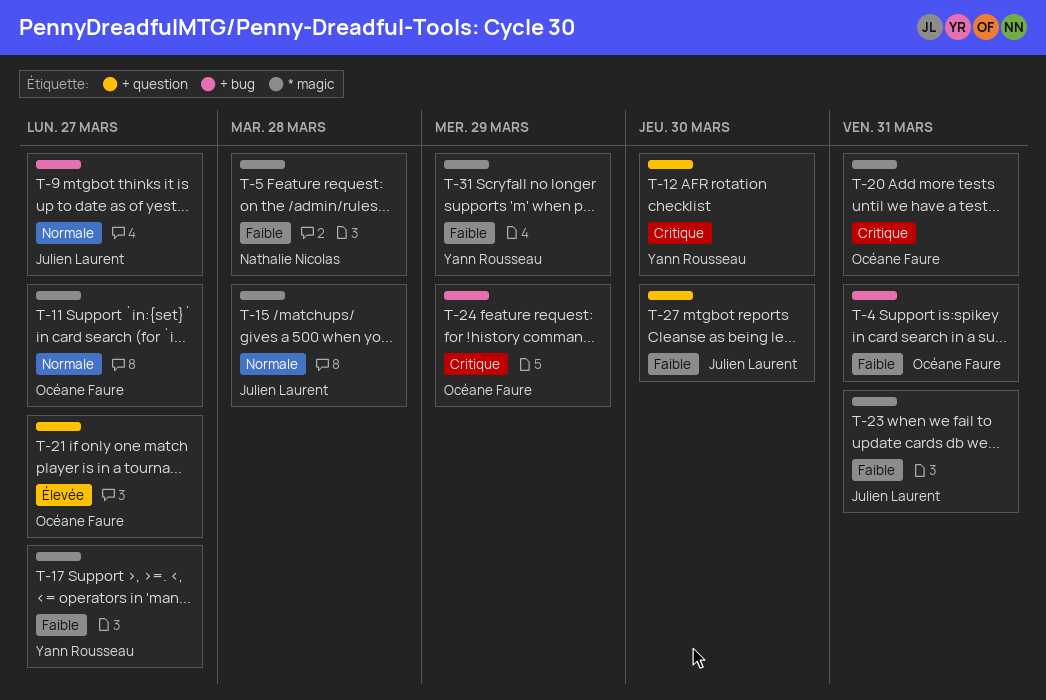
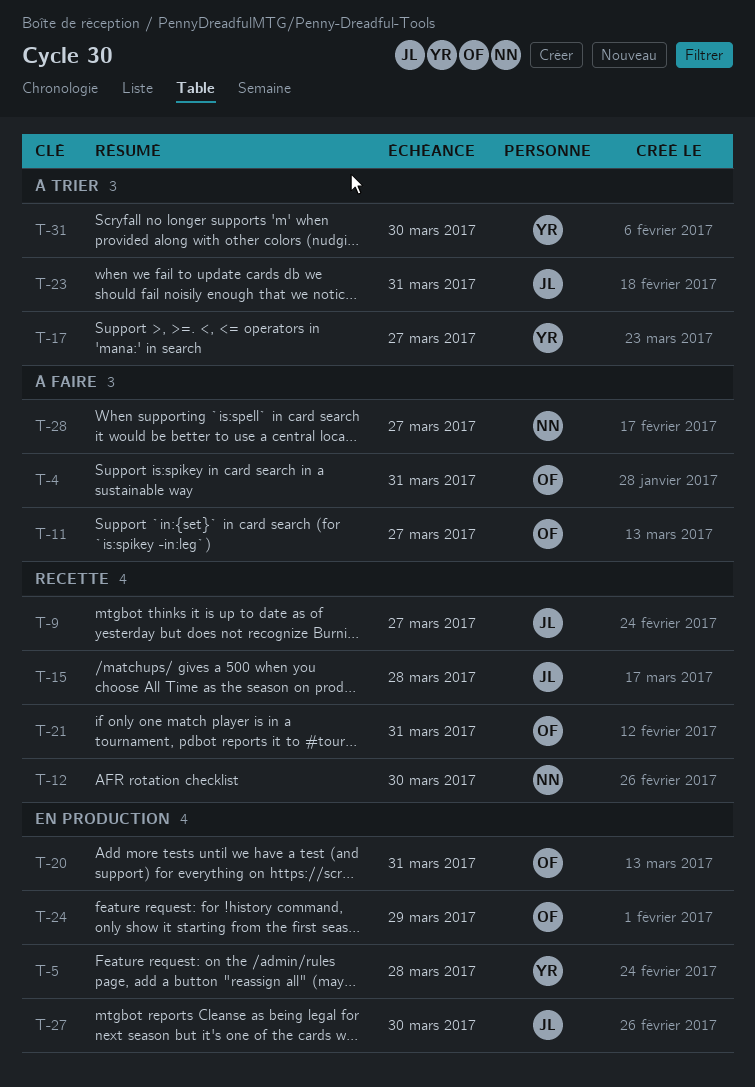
T-5, owner: Nathalie Nicolas -> Yann Rousseau
T-12, owner: Yann Rousseau -> Nathalie Nicolas
T-21, due: Mar 27 -> Mar 31
T-28: none -> present
T-31, due: Mar 29 -> Mar 30

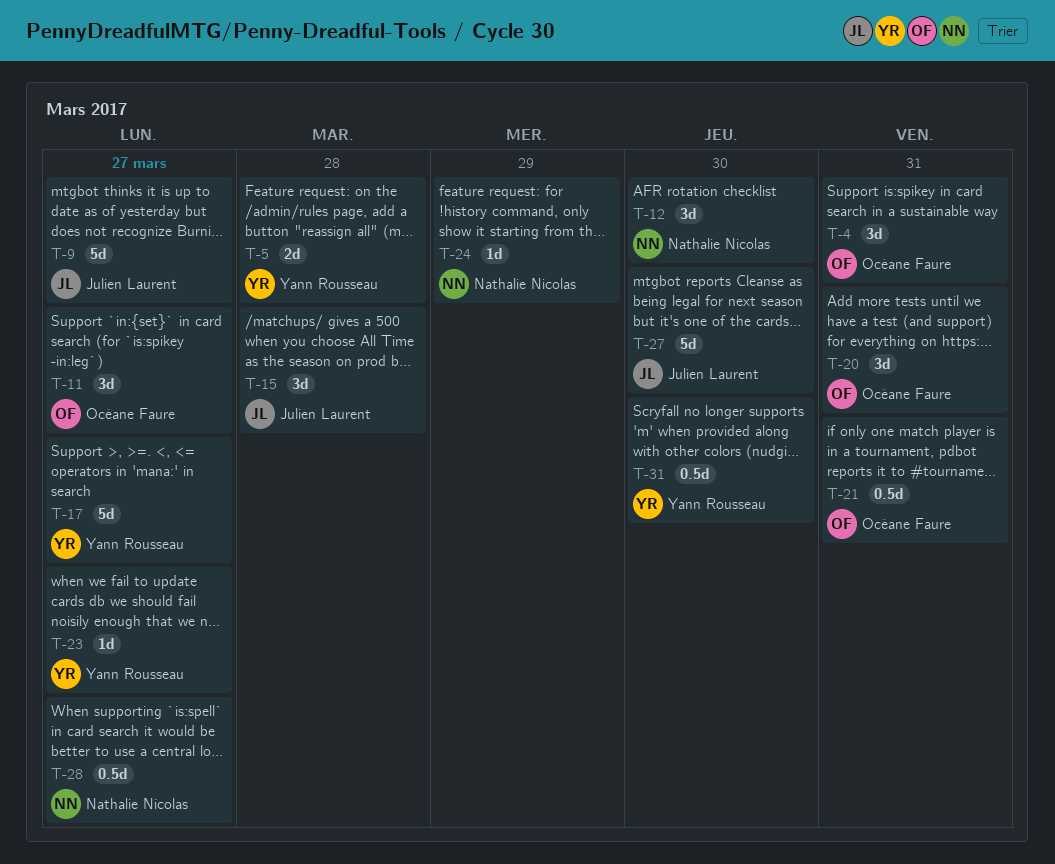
T-23, owner: Julien Laurent -> Yann Rousseau
T-23, due: Mar 31 -> Mar 27
T-24, owner: Océane Faure -> Nathalie Nicolas

